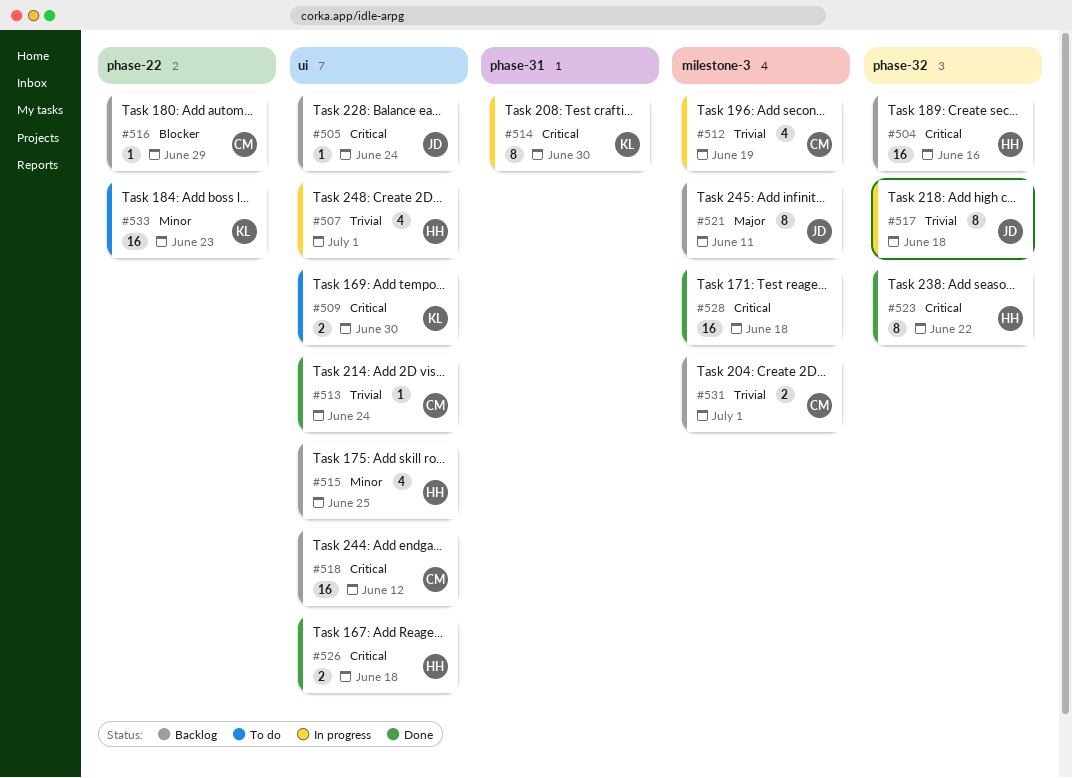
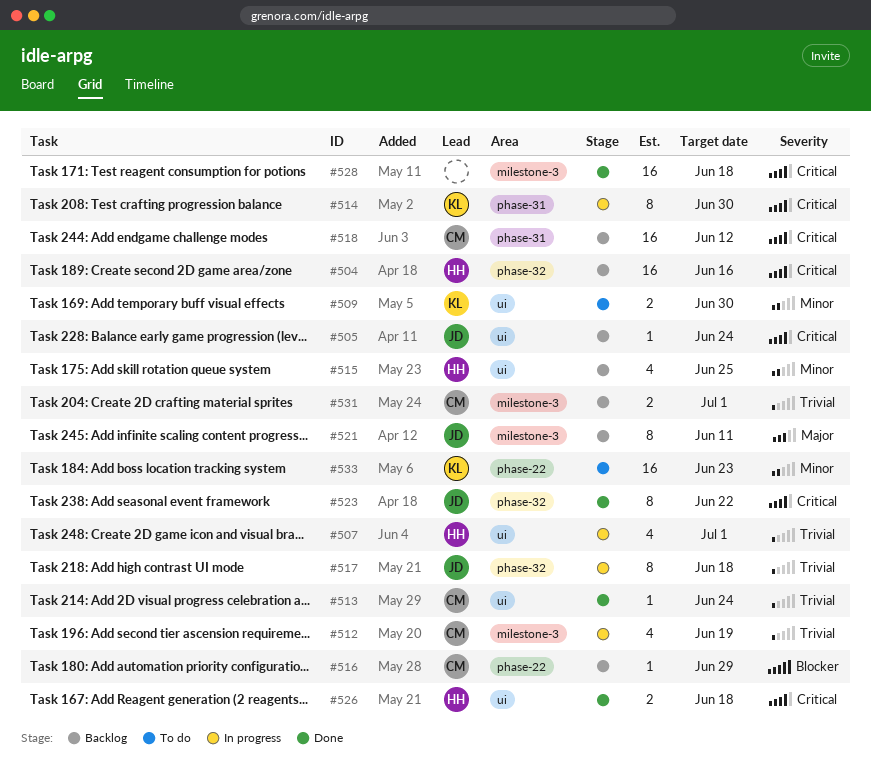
#509, priority: Critical -> Minor
#518, label: ui -> phase-31
#523, owner: HH -> JD

